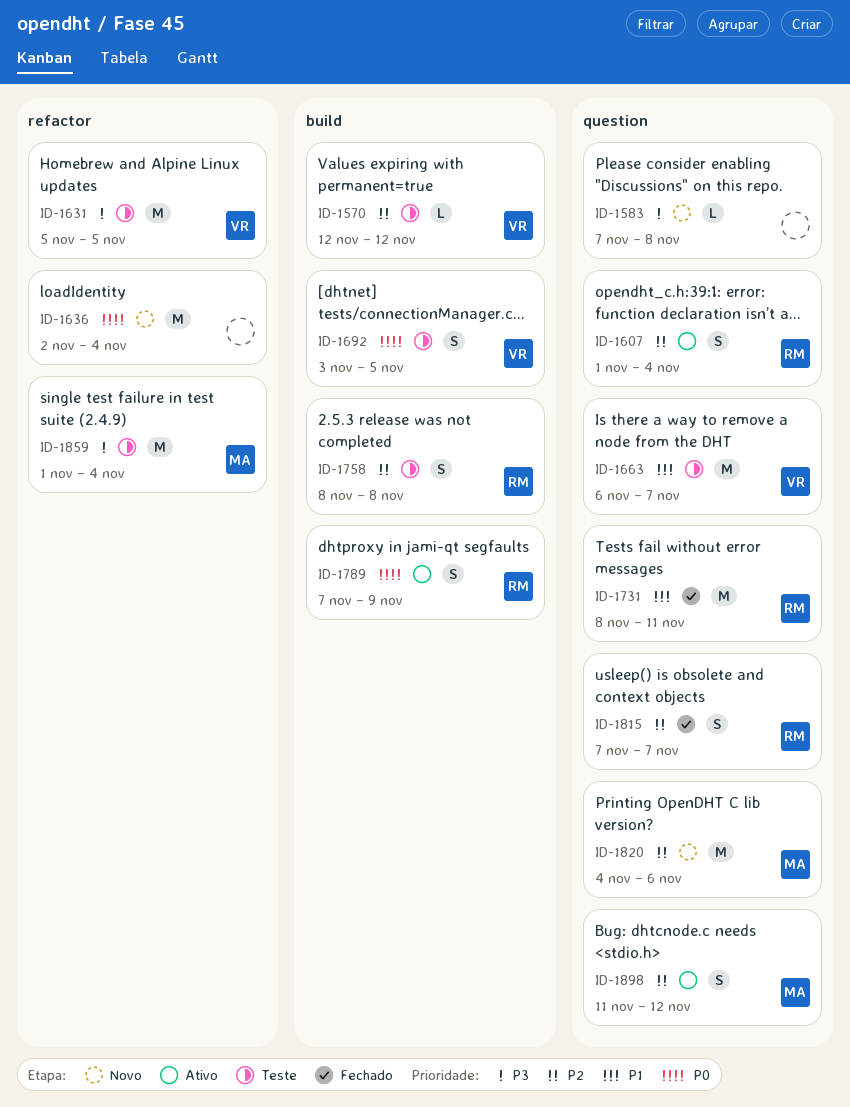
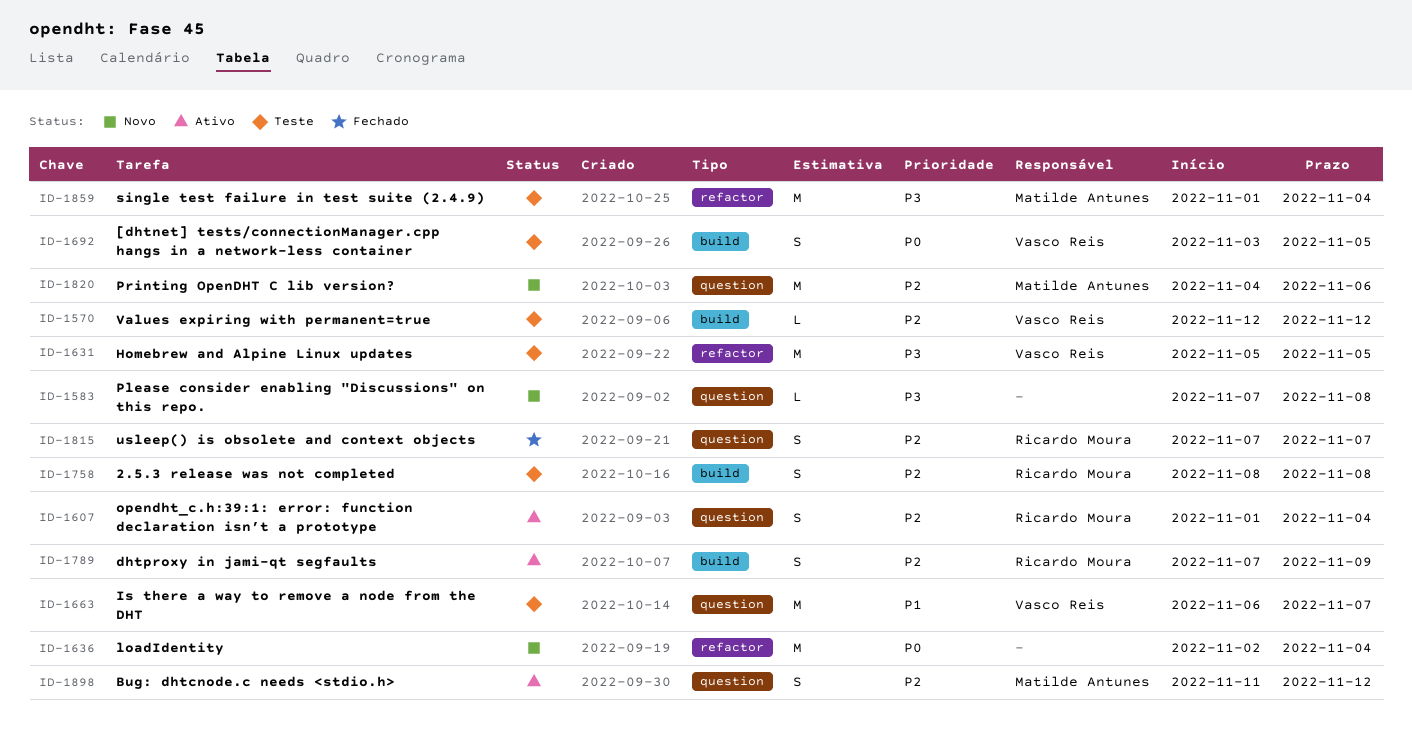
ID-1731: present -> none
ID-1789, priority: P0 -> P2

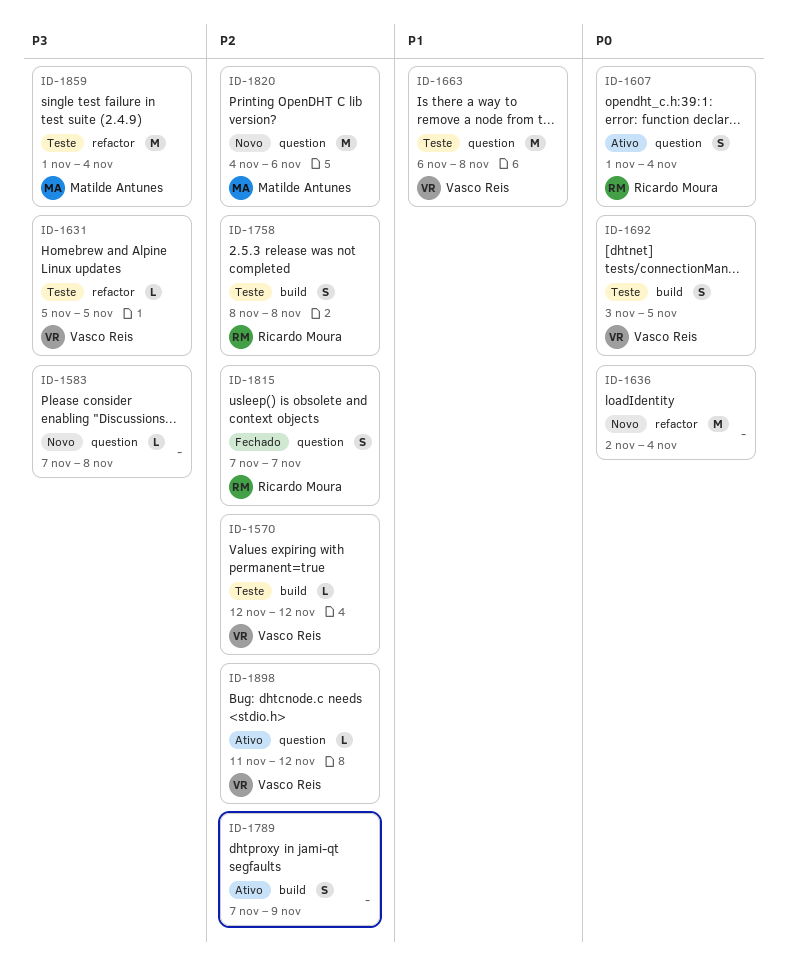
ID-1607, priority: P2 -> P0
ID-1631, estimate: M -> L
ID-1663, due: Nov 7 -> Nov 8
ID-1789, owner: Ricardo Moura -> none
ID-1898, owner: Matilde Antunes -> Vasco Reis
ID-1898, estimate: S -> L

